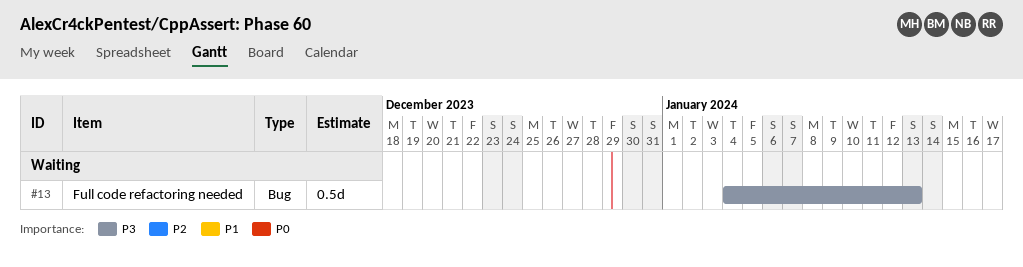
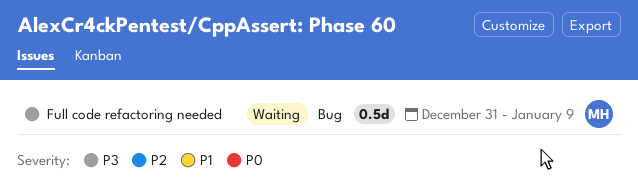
Full code refactoring needed, start: Jan 4 -> Dec 31
Full code refactoring needed, due: Jan 13 -> Jan 9

